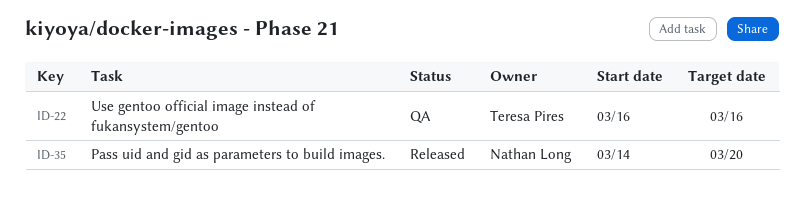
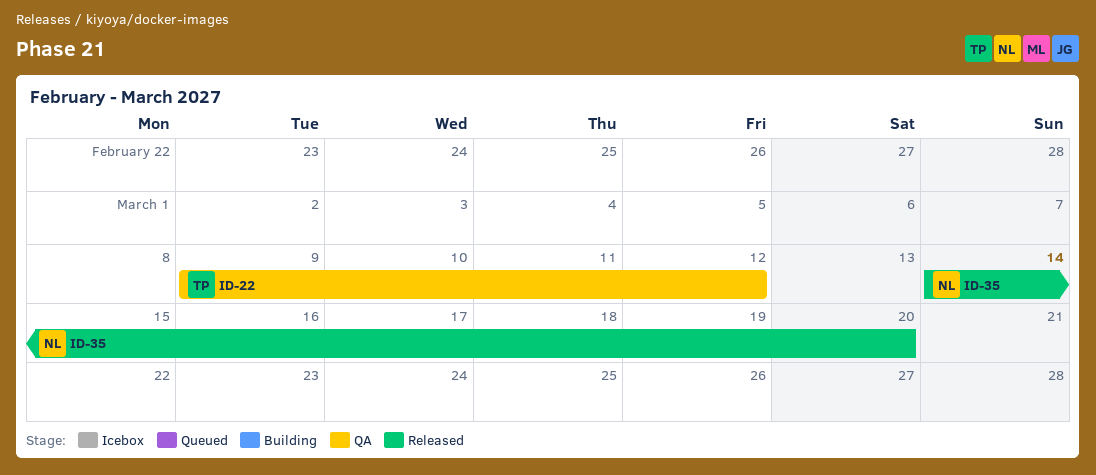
ID-22, start: Mar 16 -> Mar 9
ID-22, due: Mar 16 -> Mar 12

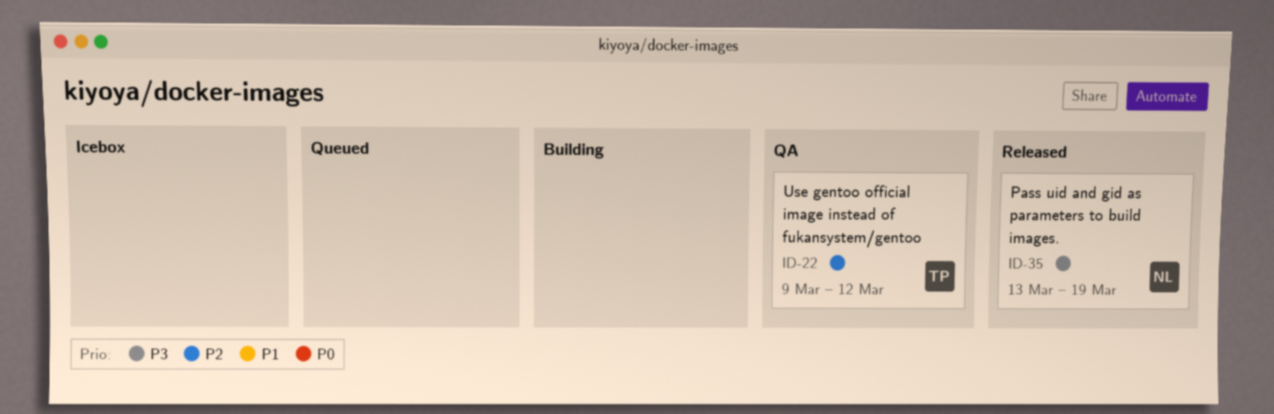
ID-35, start: Mar 14 -> Mar 13
ID-35, due: Mar 20 -> Mar 19

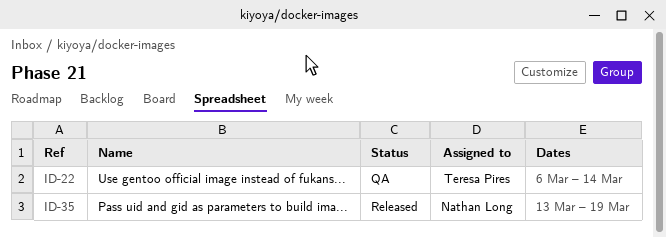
ID-22, start: Mar 9 -> Mar 6
ID-22, due: Mar 12 -> Mar 14

